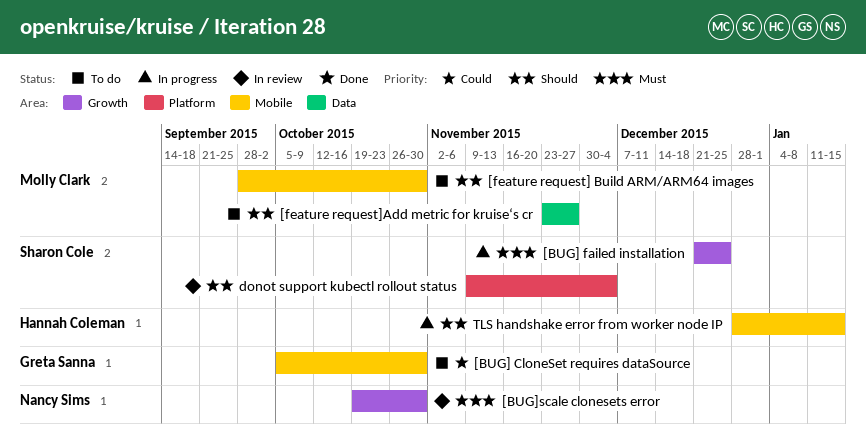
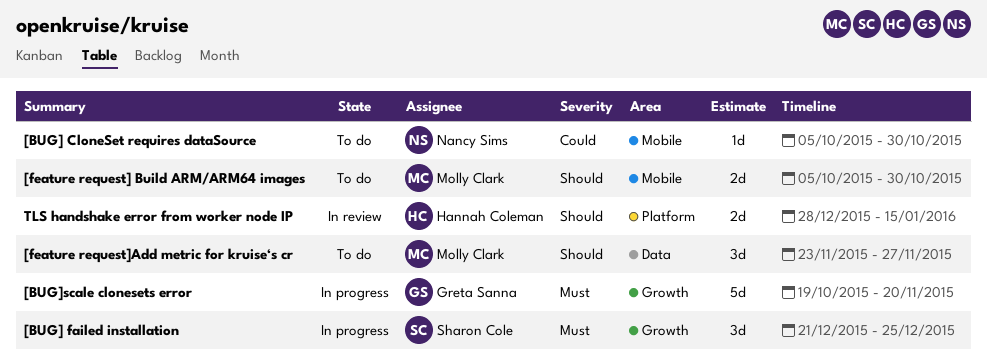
[BUG] CloneSet requires dataSource, owner: Greta Sanna -> Nancy Sims
[BUG]scale clonesets error, status: In review -> In progress
[BUG]scale clonesets error, owner: Nancy Sims -> Greta Sanna
[BUG]scale clonesets error, due: Oct 30 -> Nov 20
[feature request] Build ARM/ARM64 images, start: Sep 28 -> Oct 5
donot support kubectl rollout status: present -> none
TLS handshake error from worker node IP, status: In progress -> In review
TLS handshake error from worker node IP, label: Mobile -> Platform

